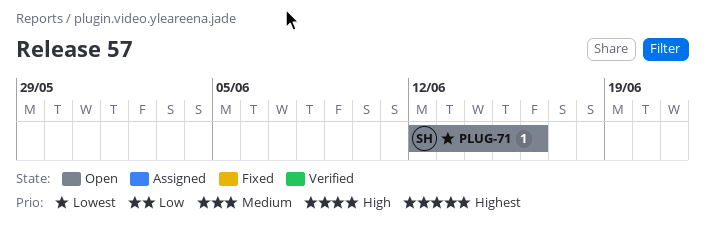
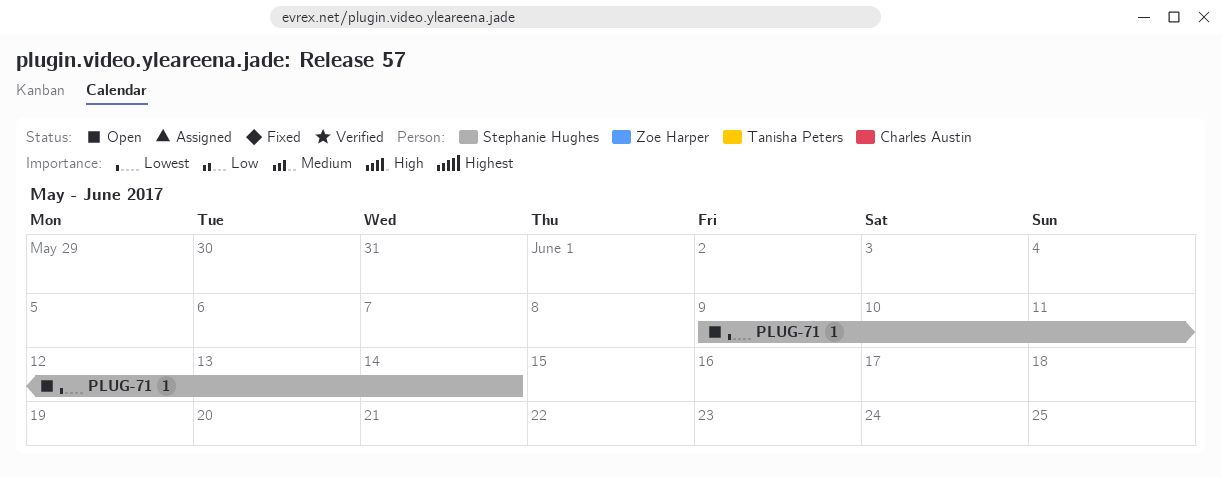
PLUG-71, start: Jun 12 -> Jun 9
PLUG-71, due: Jun 16 -> Jun 14

